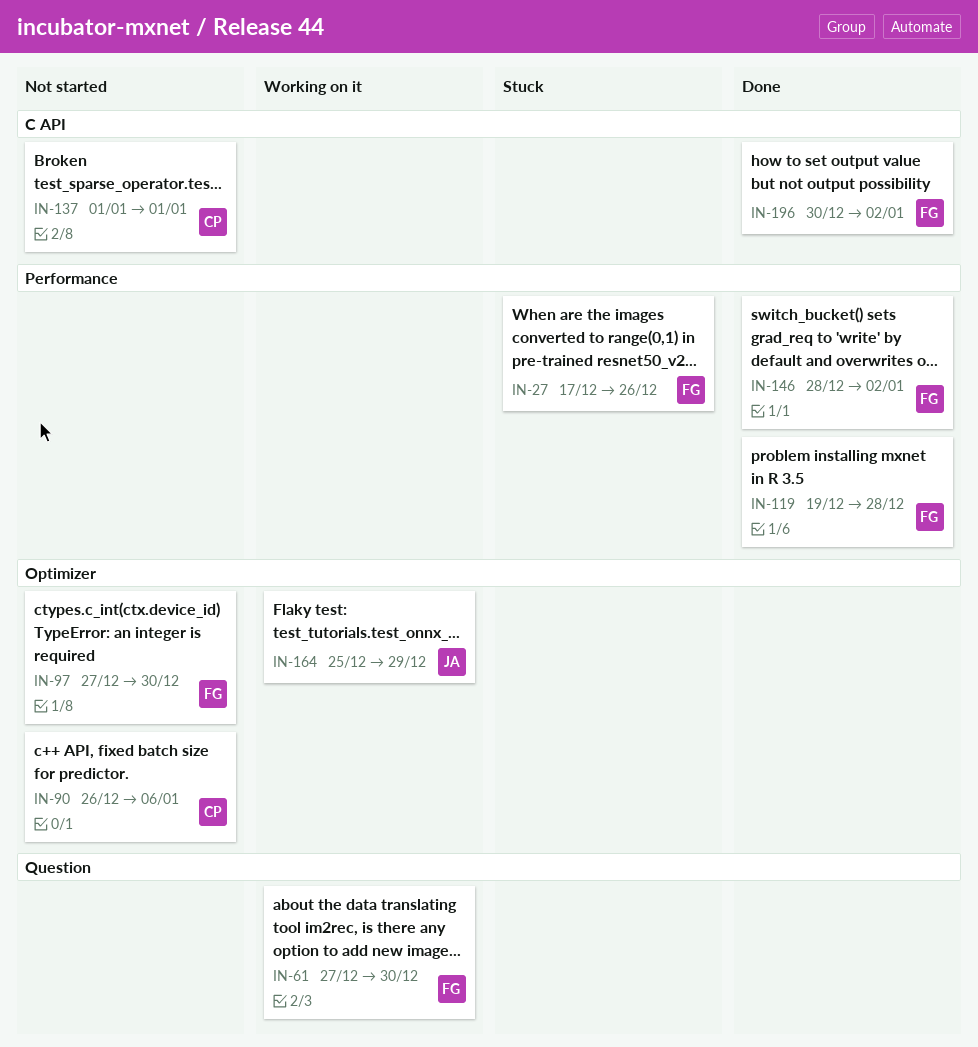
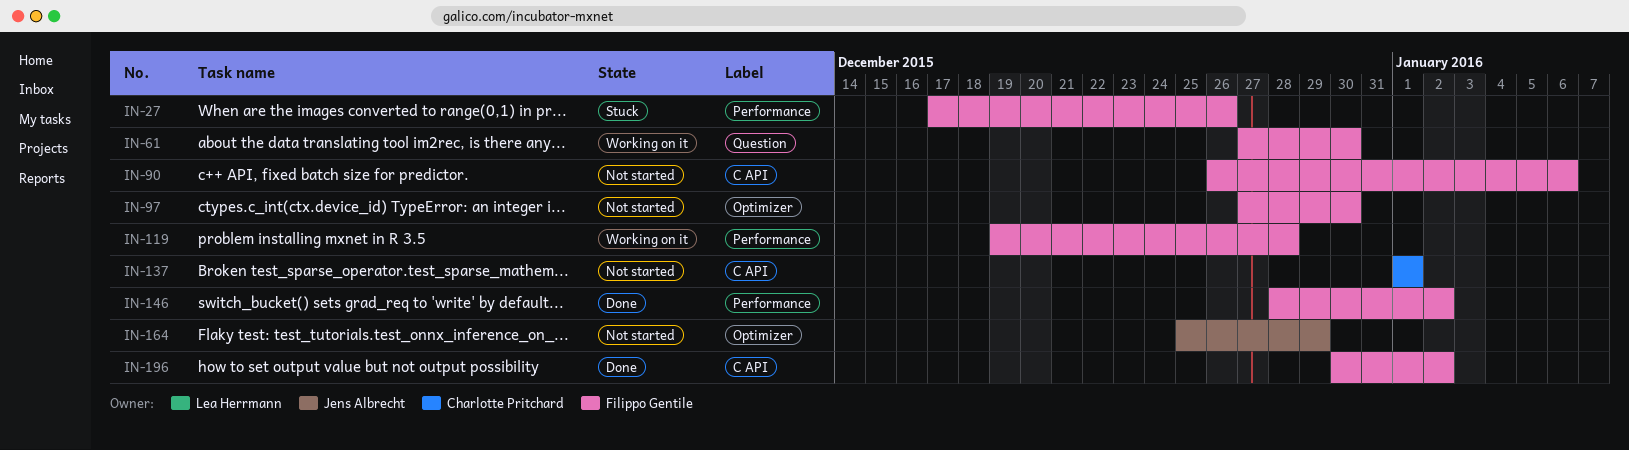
IN-90, owner: Charlotte Pritchard -> Filippo Gentile
IN-90, label: Optimizer -> C API
IN-119, status: Done -> Working on it
IN-164, status: Working on it -> Not started

